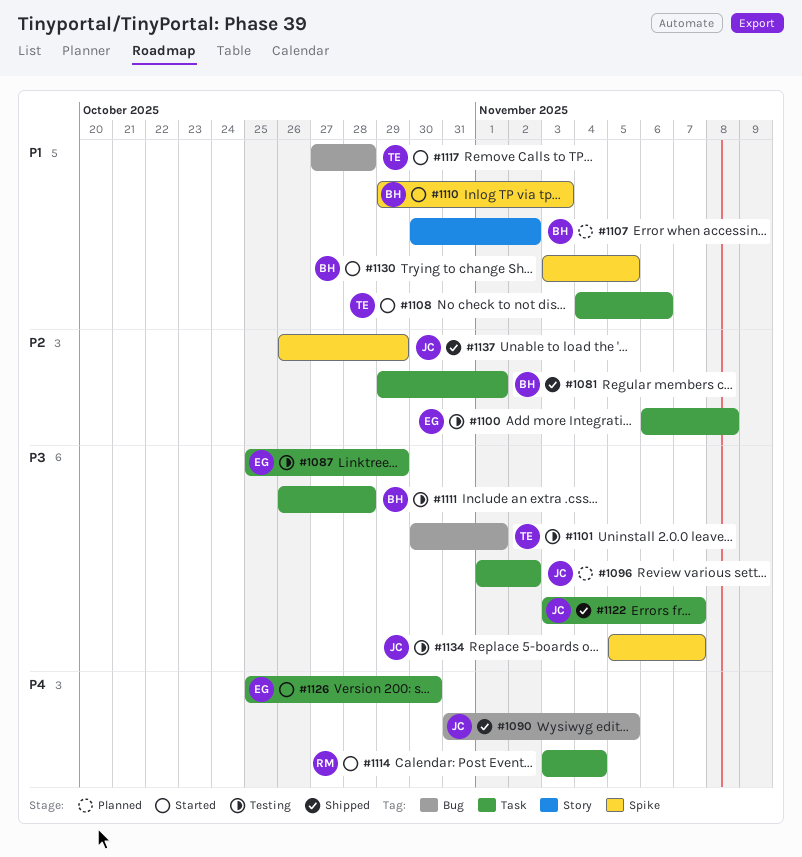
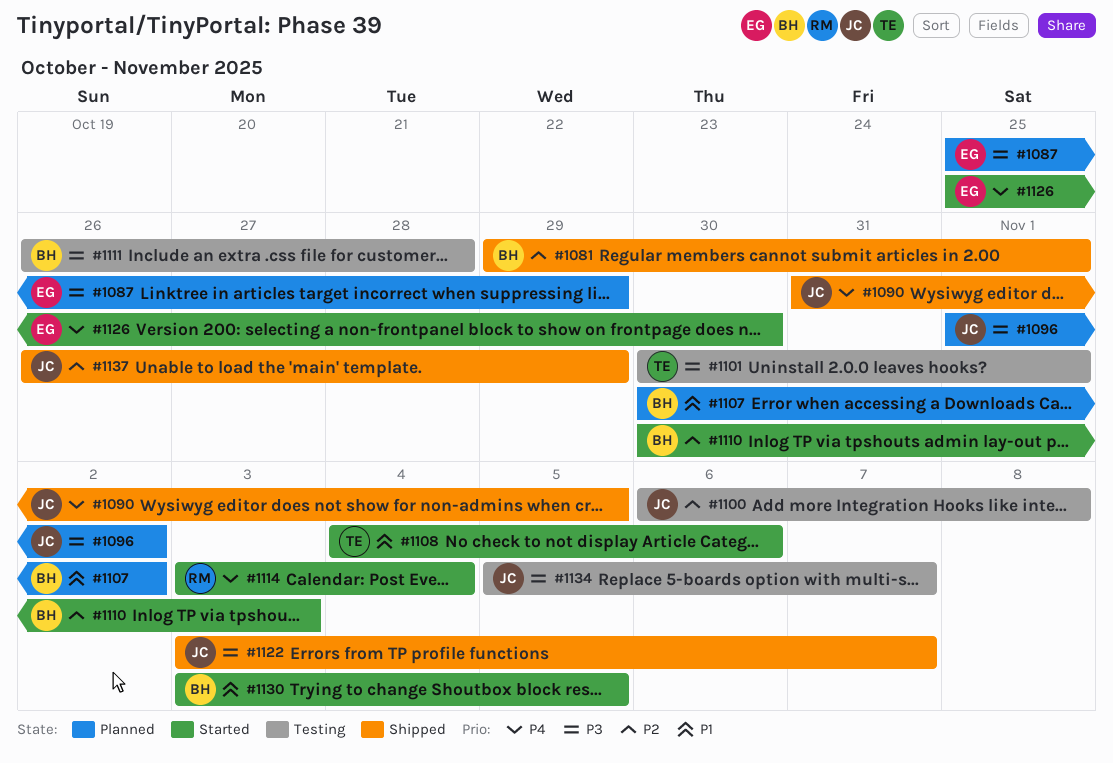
#1087, status: Testing -> Planned
#1100, owner: EG -> JC
#1110, priority: P1 -> P2
#1110, start: Oct 29 -> Oct 30
#1117: present -> none

